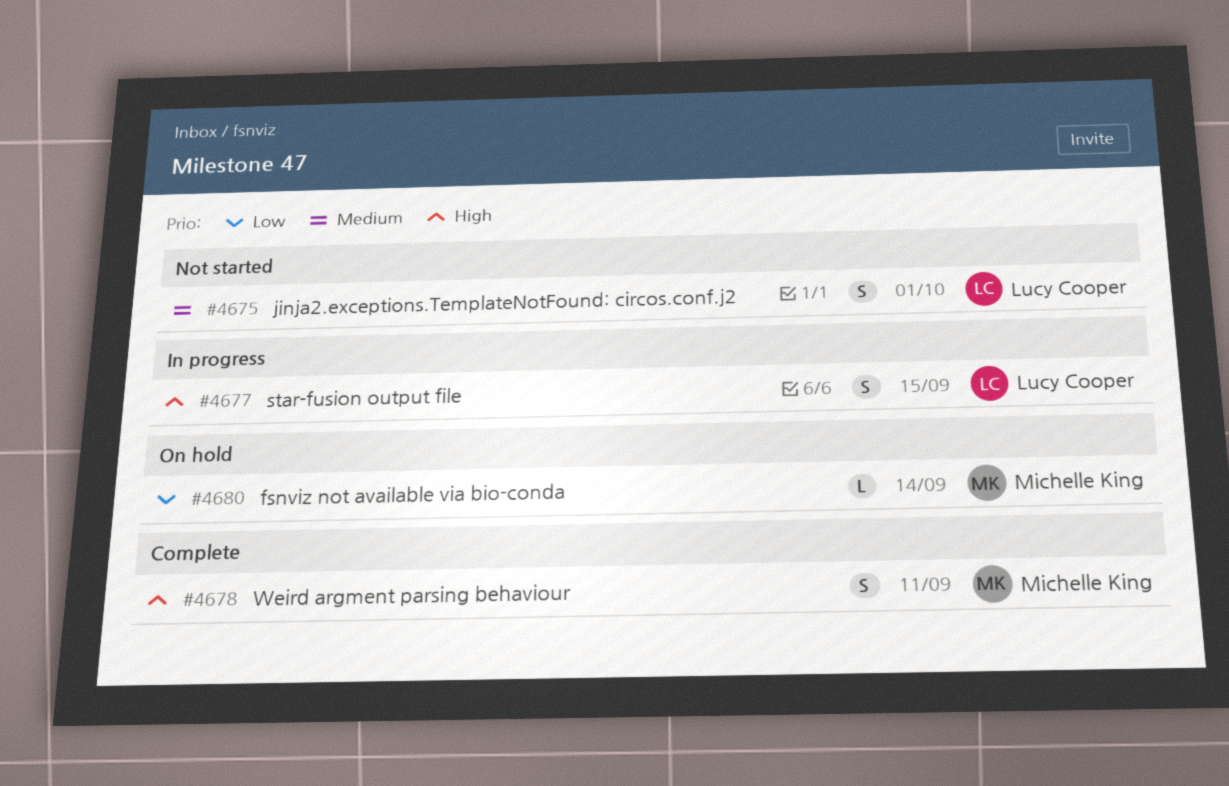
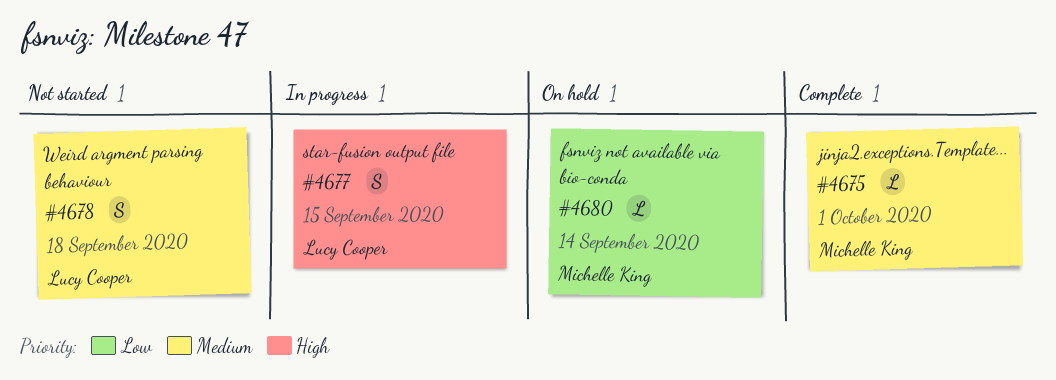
#4675, status: Not started -> Complete
#4675, owner: Lucy Cooper -> Michelle King
#4675, estimate: S -> L
#4678, status: Complete -> Not started
#4678, owner: Michelle King -> Lucy Cooper
#4678, priority: High -> Medium
#4678, due: Sep 11 -> Sep 18

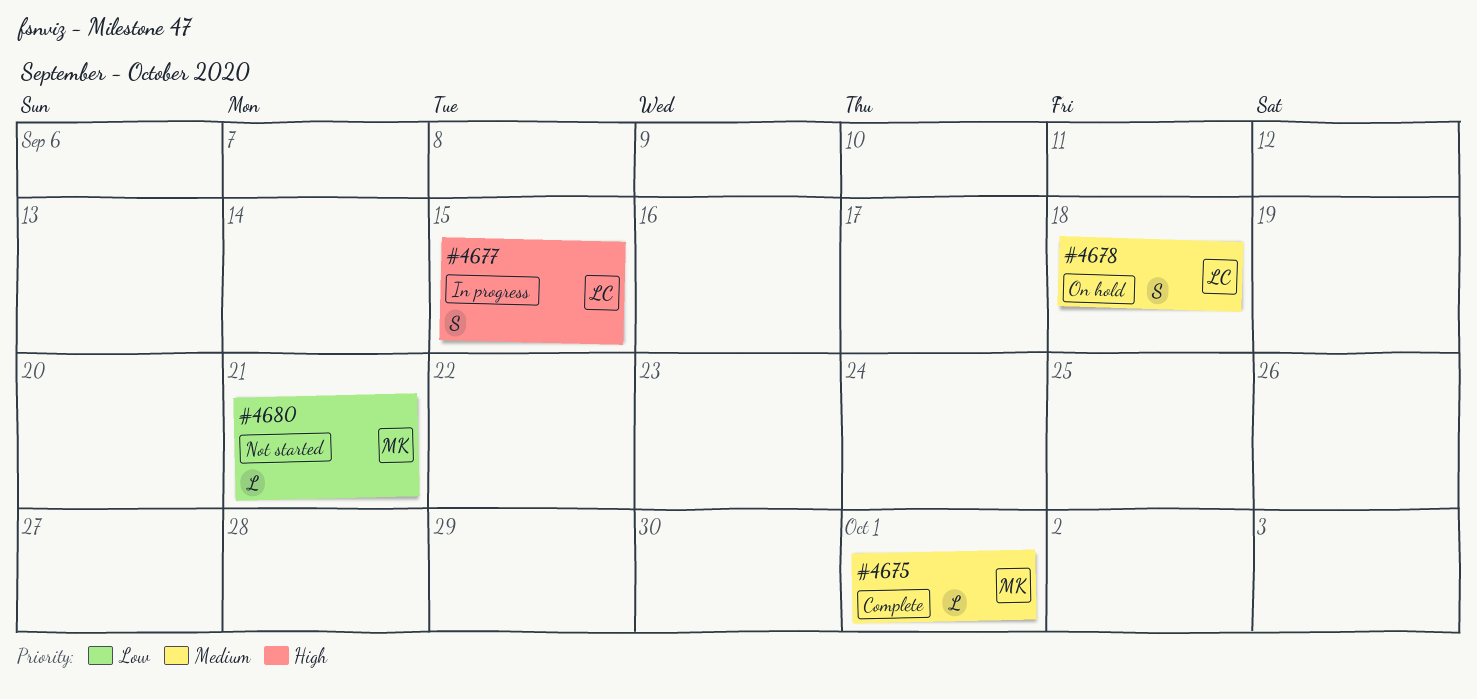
#4678, status: Not started -> On hold
#4680, status: On hold -> Not started
#4680, due: Sep 14 -> Sep 21

